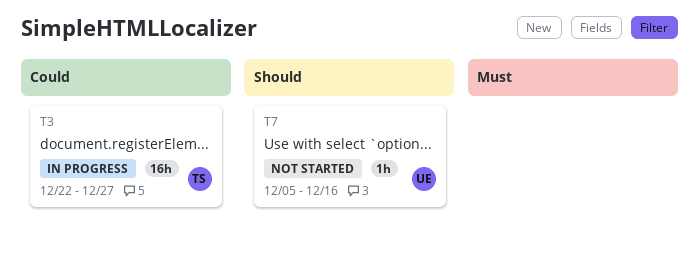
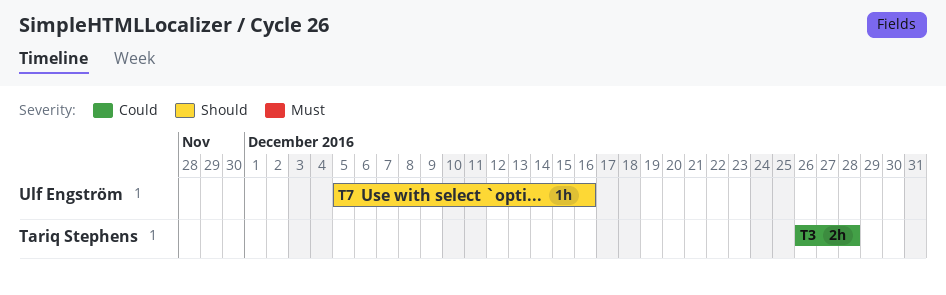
T3, estimate: 16h -> 2h
T3, start: Dec 22 -> Dec 26
T3, due: Dec 27 -> Dec 28

